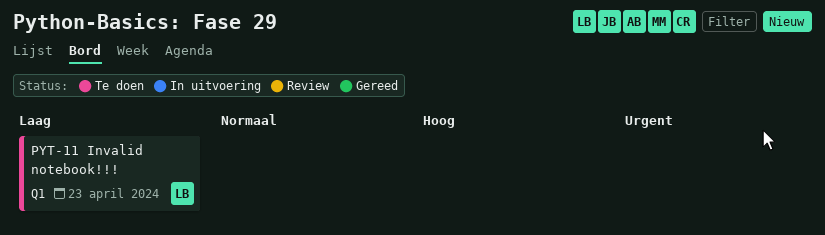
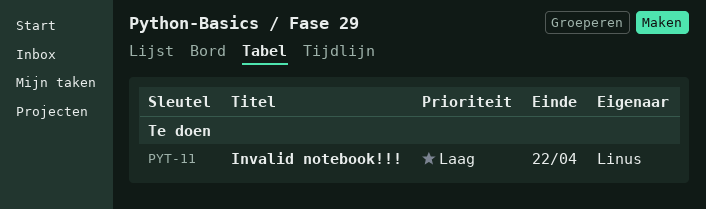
PYT-11, due: Apr 23 -> Apr 22

